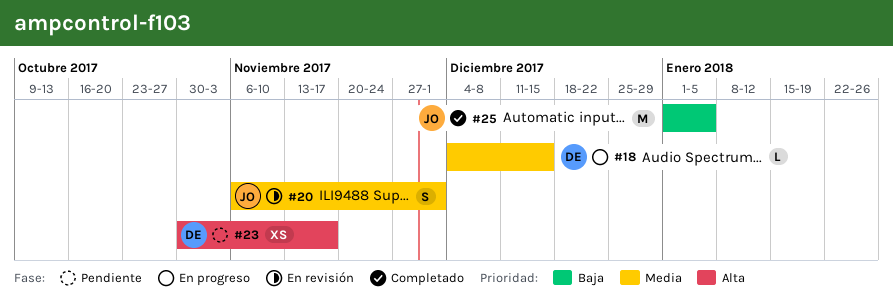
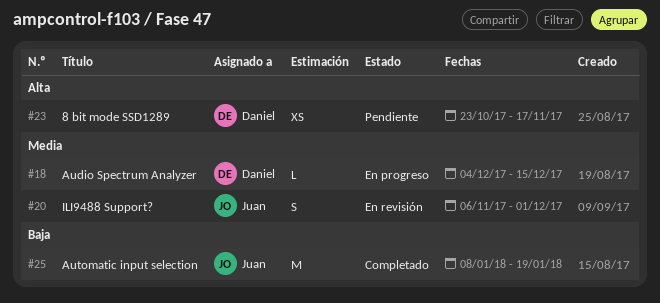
#23, start: Oct 30 -> Oct 23
#25, start: Jan 1 -> Jan 8
#25, due: Jan 5 -> Jan 19

